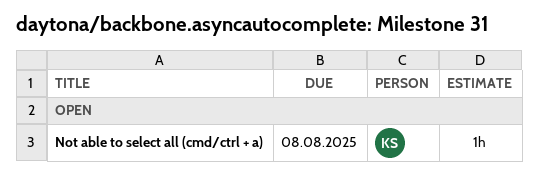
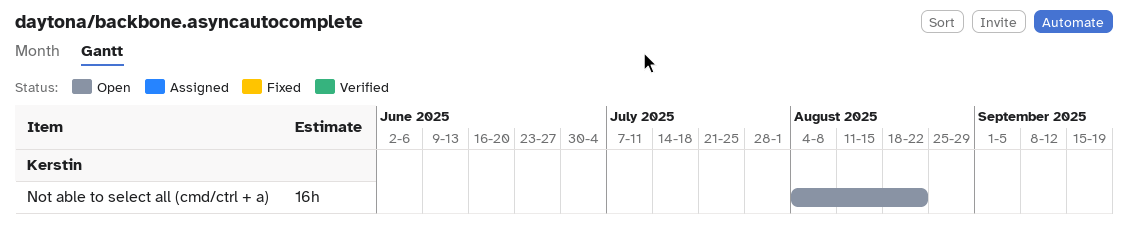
Not able to select all (cmd/ctrl + a), estimate: 1h -> 16h
Not able to select all (cmd/ctrl + a), due: Aug 8 -> Aug 22

